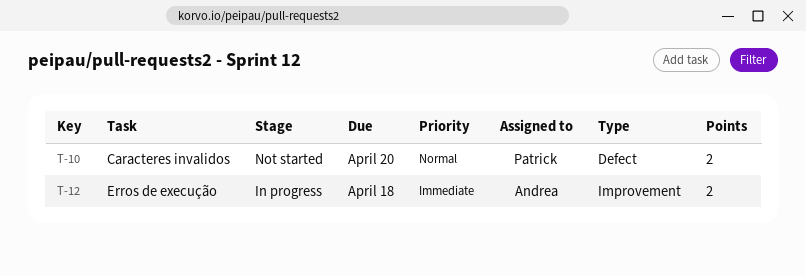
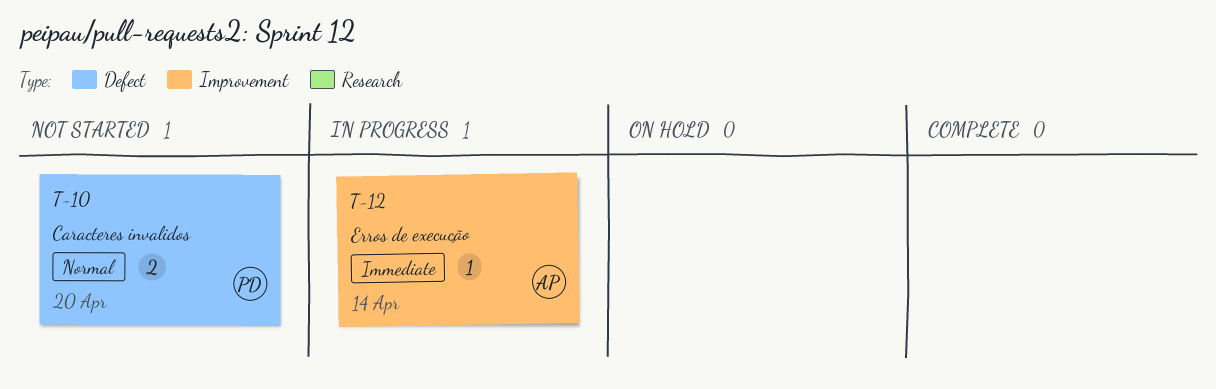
T-12, estimate: 2 -> 1
T-12, due: Apr 18 -> Apr 14

